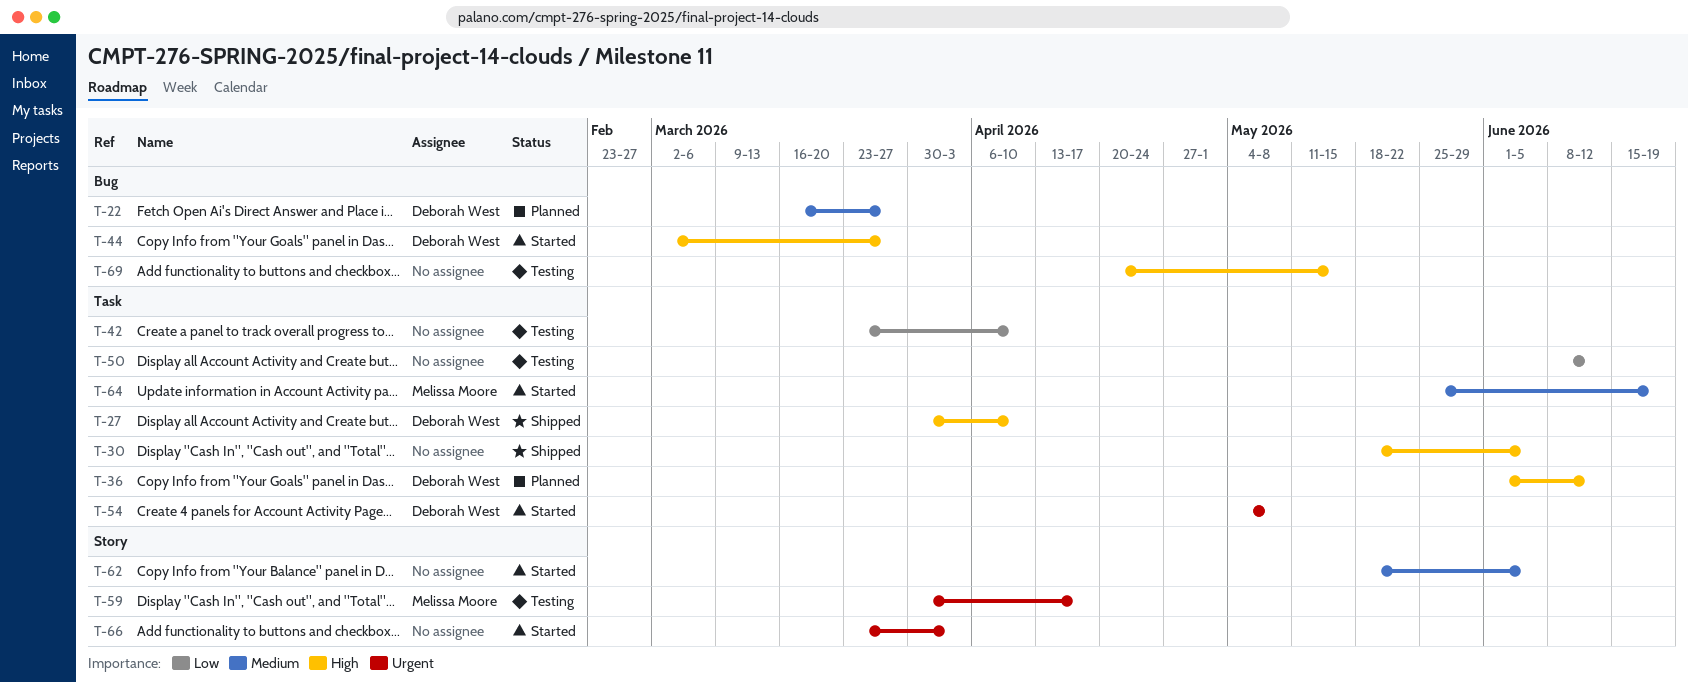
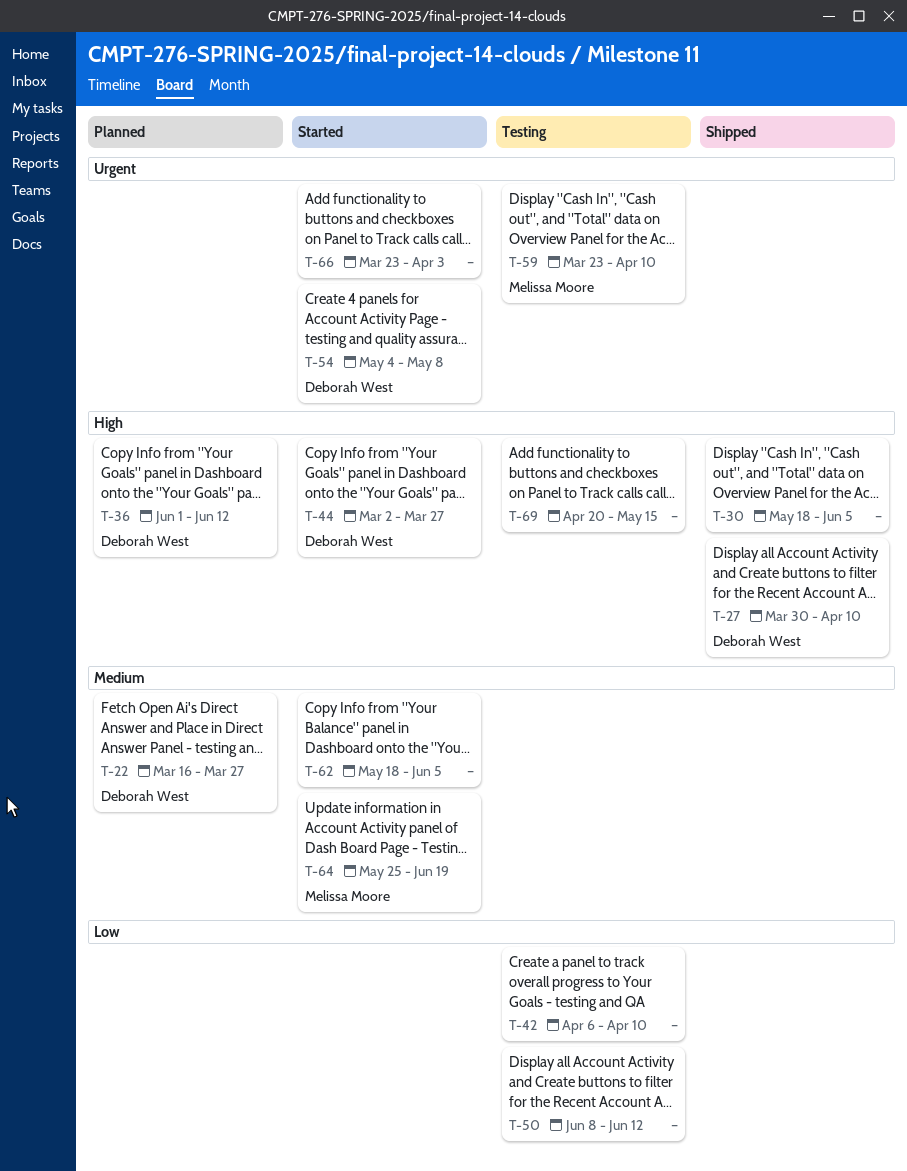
T-42, start: Mar 23 -> Apr 6
T-59, start: Mar 30 -> Mar 23
T-59, due: Apr 17 -> Apr 10

